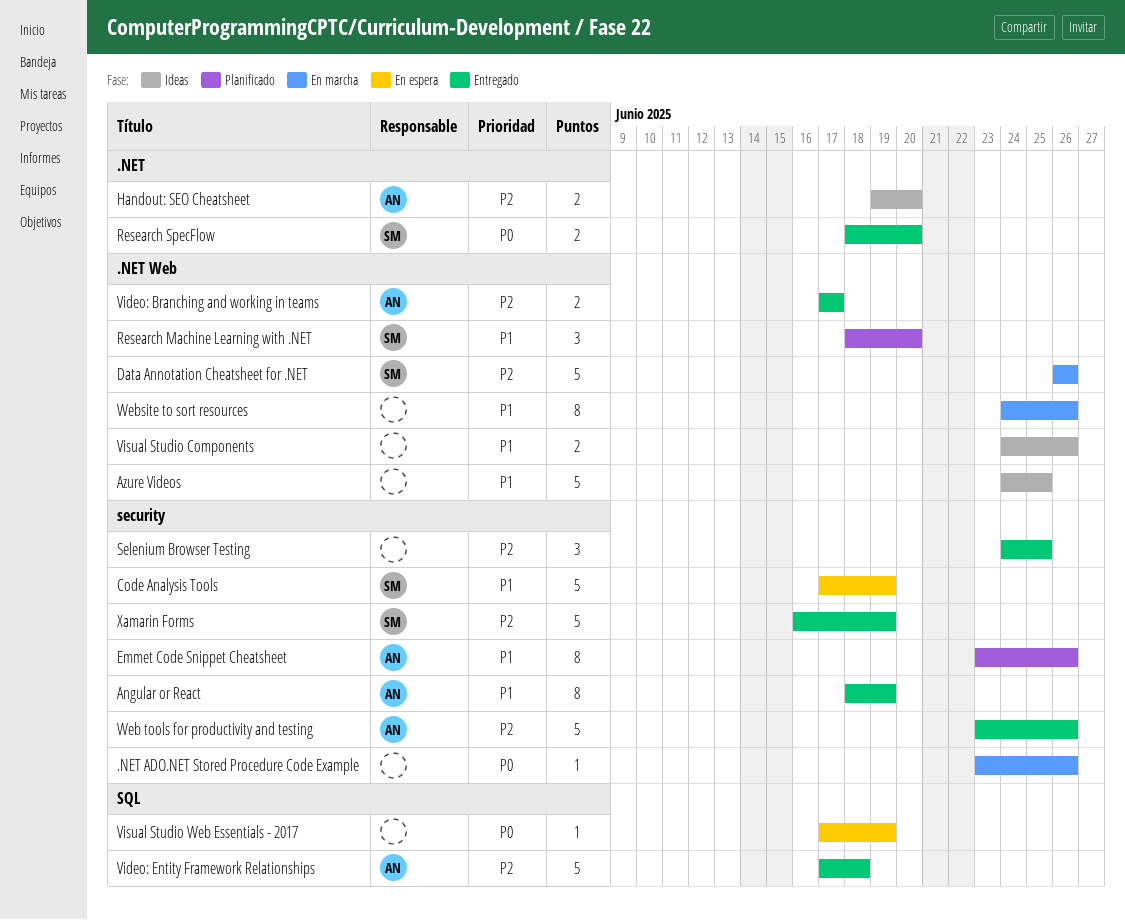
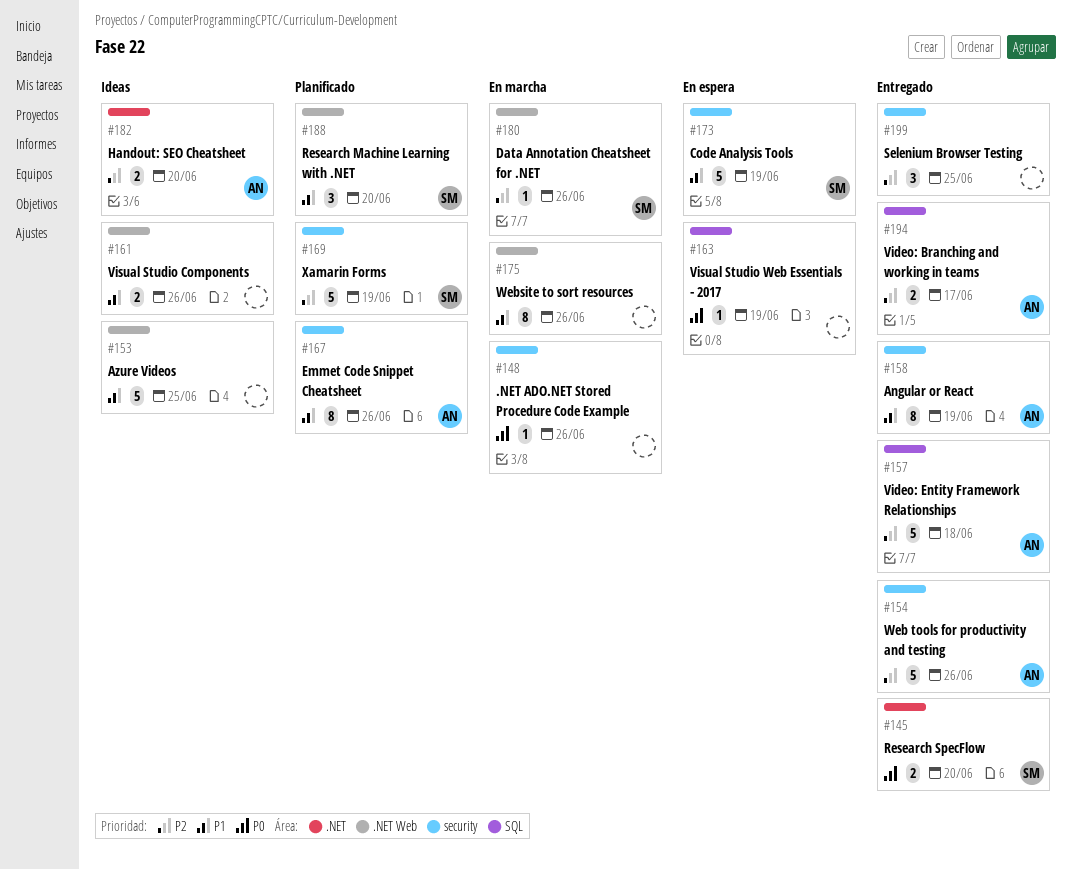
Data Annotation Cheatsheet for .NET, estimate: 5 -> 1
Video: Branching and working in teams, label: .NET Web -> SQL
Xamarin Forms, status: Entregado -> Planificado

